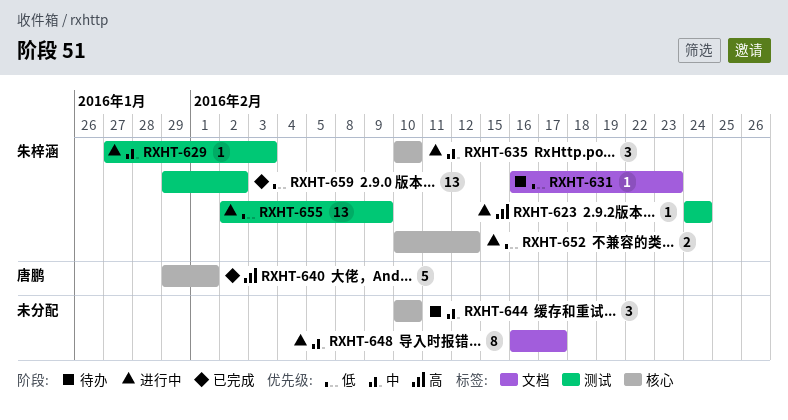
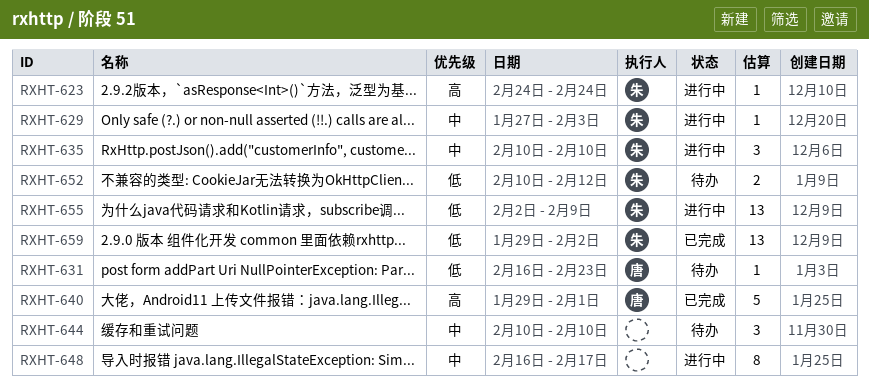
RXHT-631, owner: 朱梓涵 -> 唐鹏
RXHT-652, status: 进行中 -> 待办

